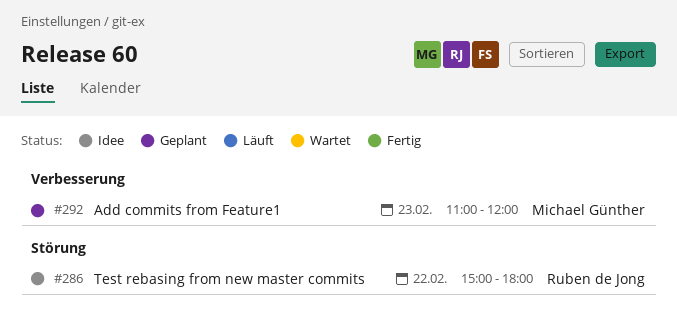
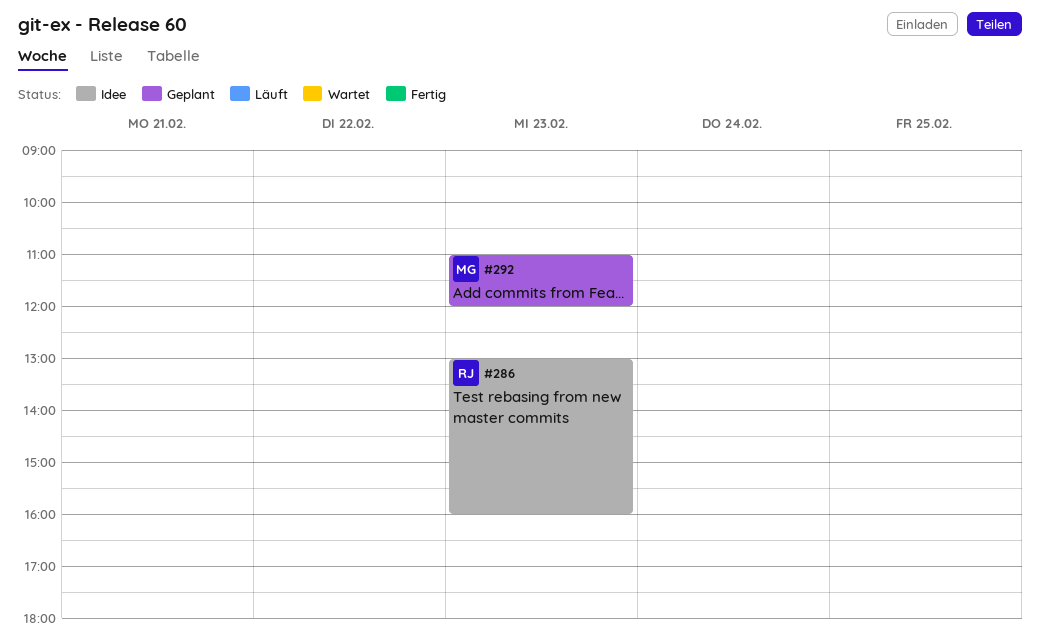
#286, day: Feb 22 -> Feb 23
#286, begins: 15:00 -> 13:00
#286, ends: 18:00 -> 16:00

